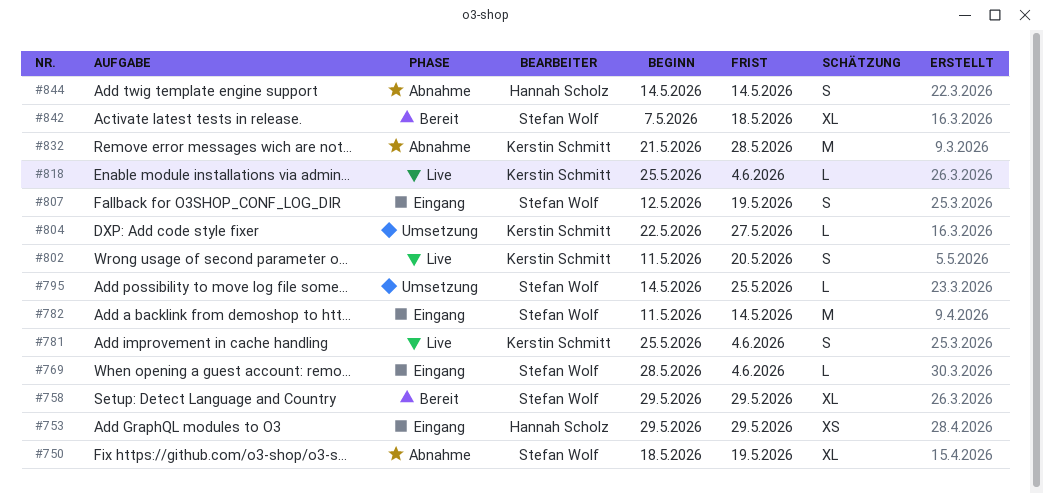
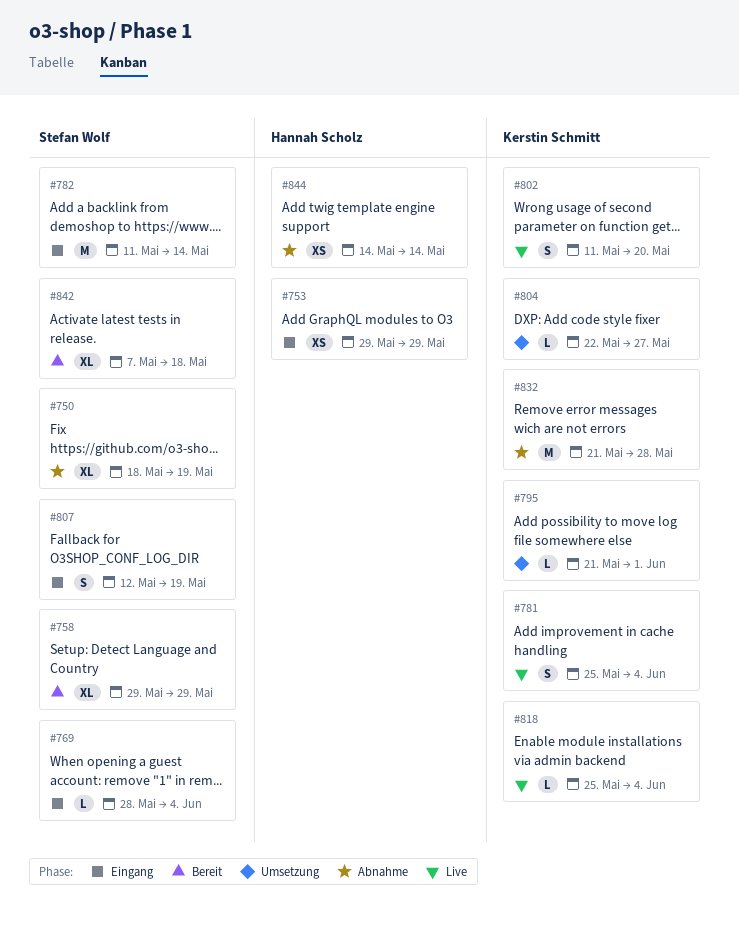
#795, owner: Stefan Wolf -> Kerstin Schmitt
#795, start: May 14 -> May 21
#795, due: May 25 -> Jun 1
#844, estimate: S -> XS

